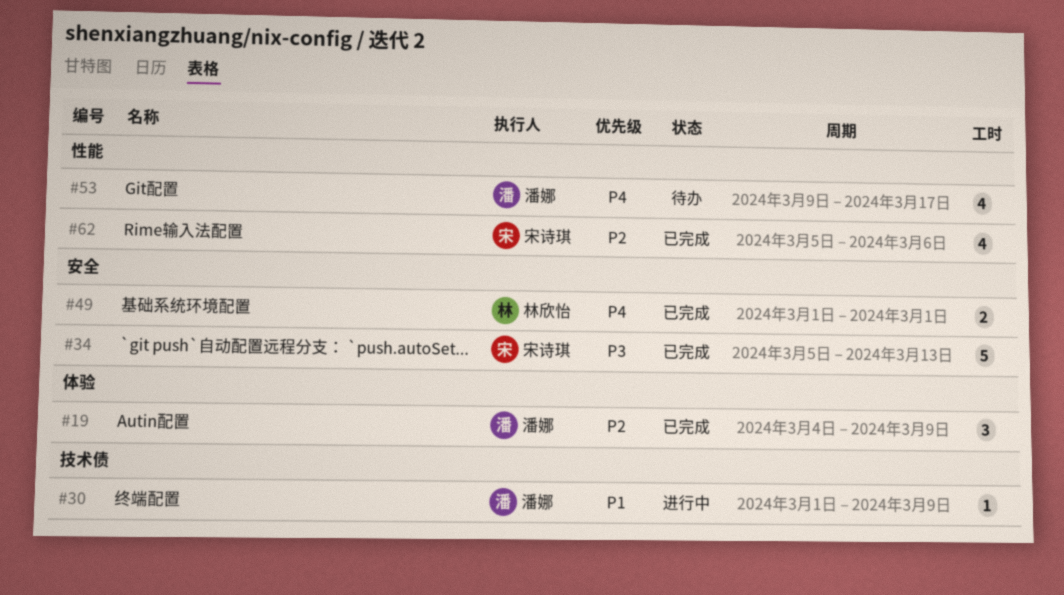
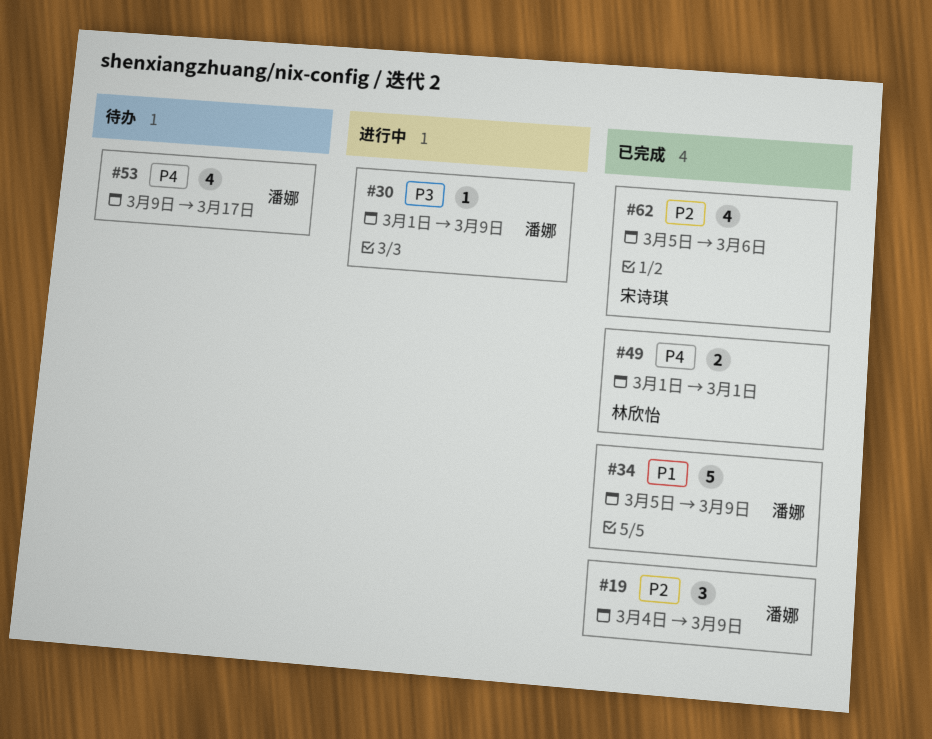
#30, priority: P1 -> P3
#34, owner: 宋诗琪 -> 潘娜
#34, priority: P3 -> P1
#34, due: Mar 13 -> Mar 9

